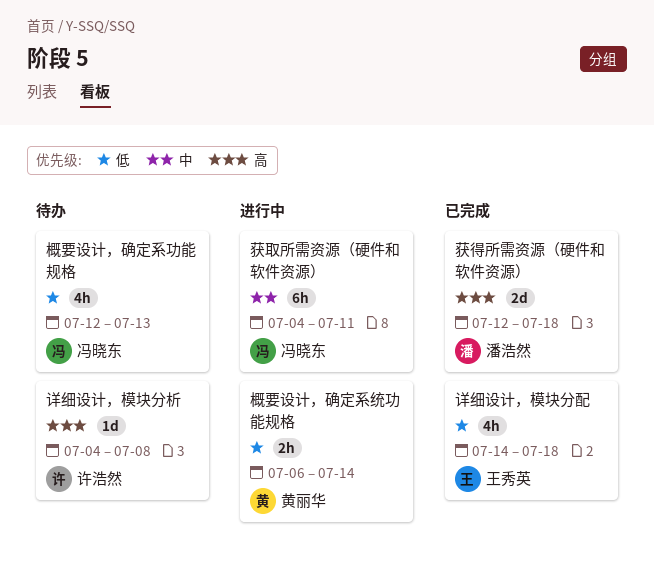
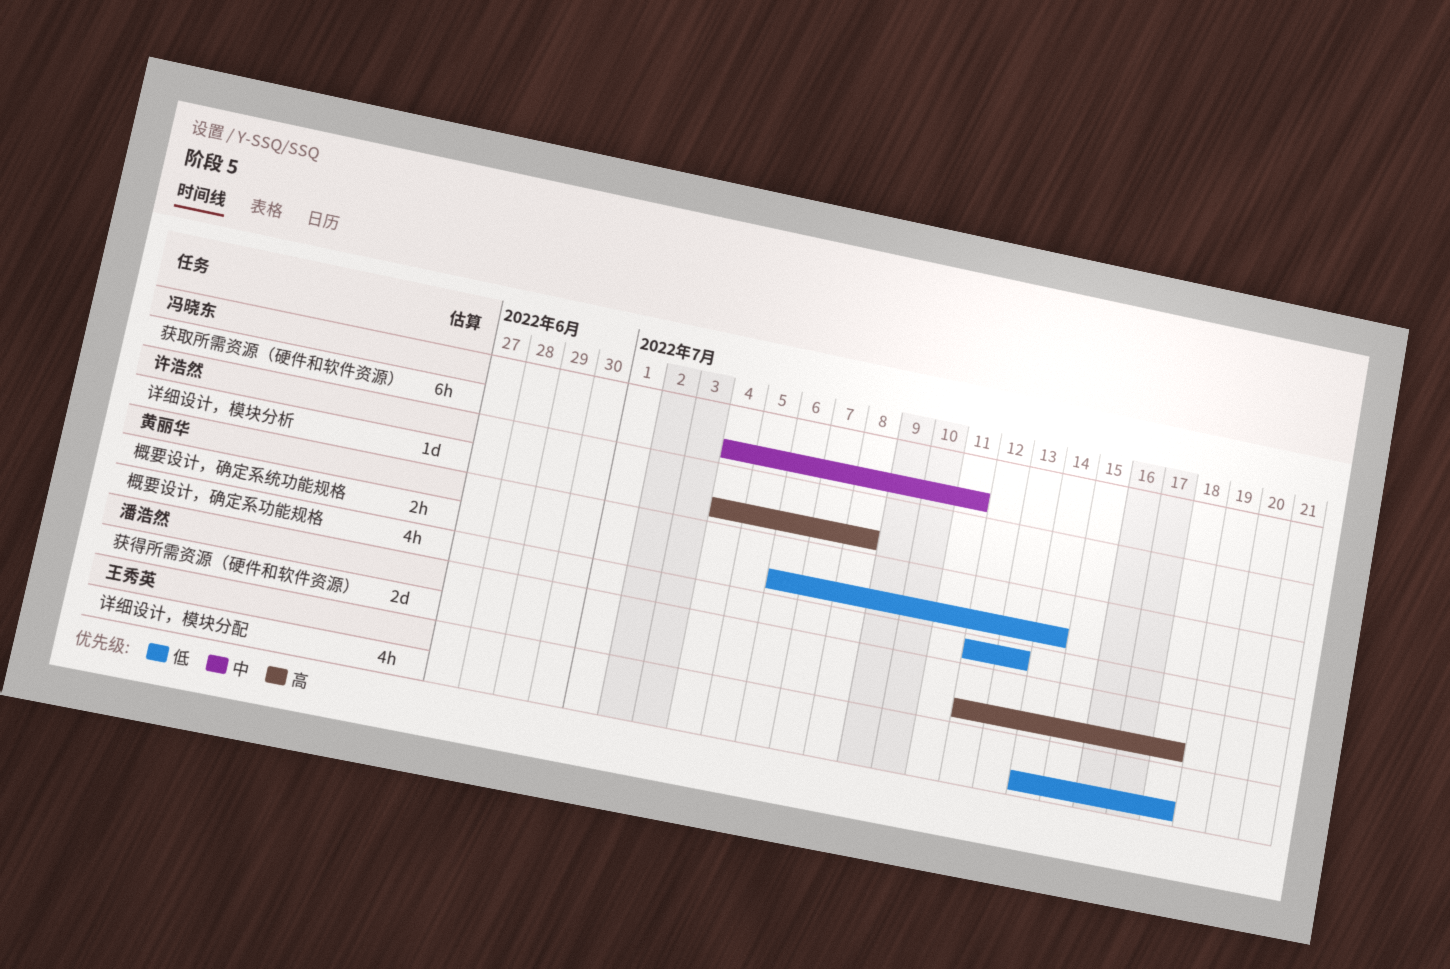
概要设计，确定系功能规格, owner: 冯晓东 -> 黄丽华

